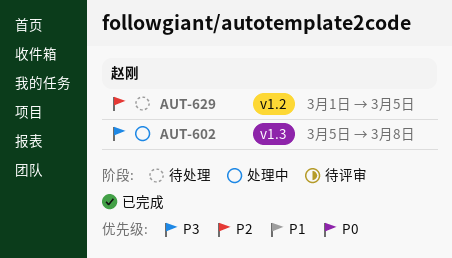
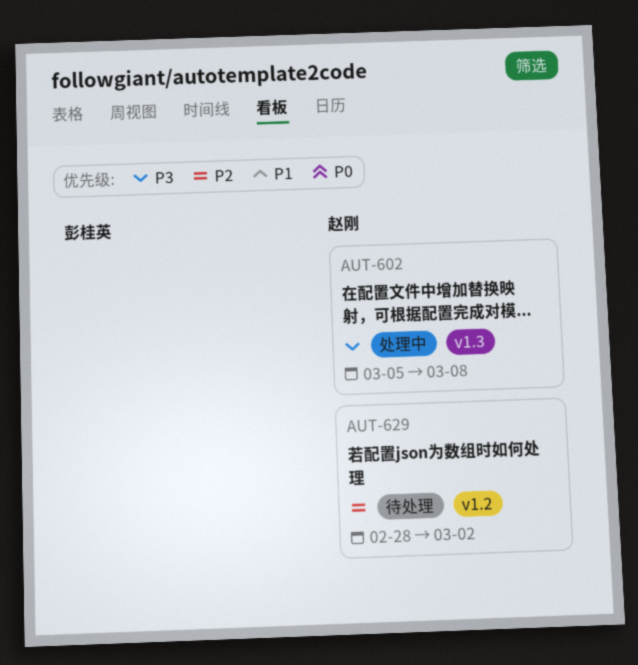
AUT-629, start: Mar 1 -> Feb 28
AUT-629, due: Mar 5 -> Mar 2

